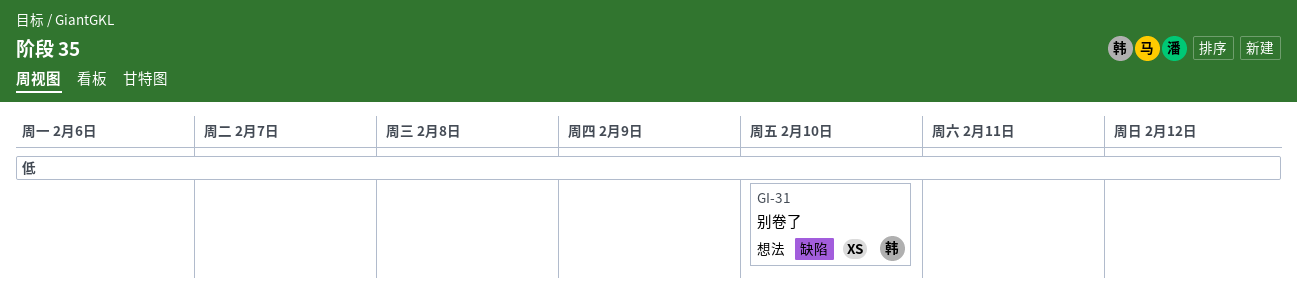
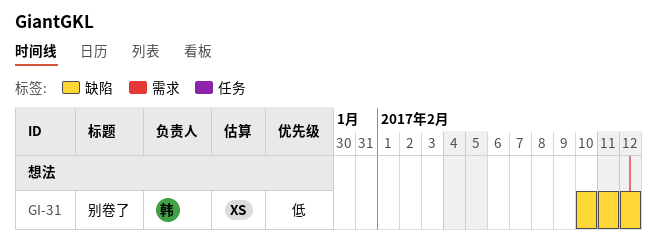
GI-31, due: Feb 10 -> Feb 12

